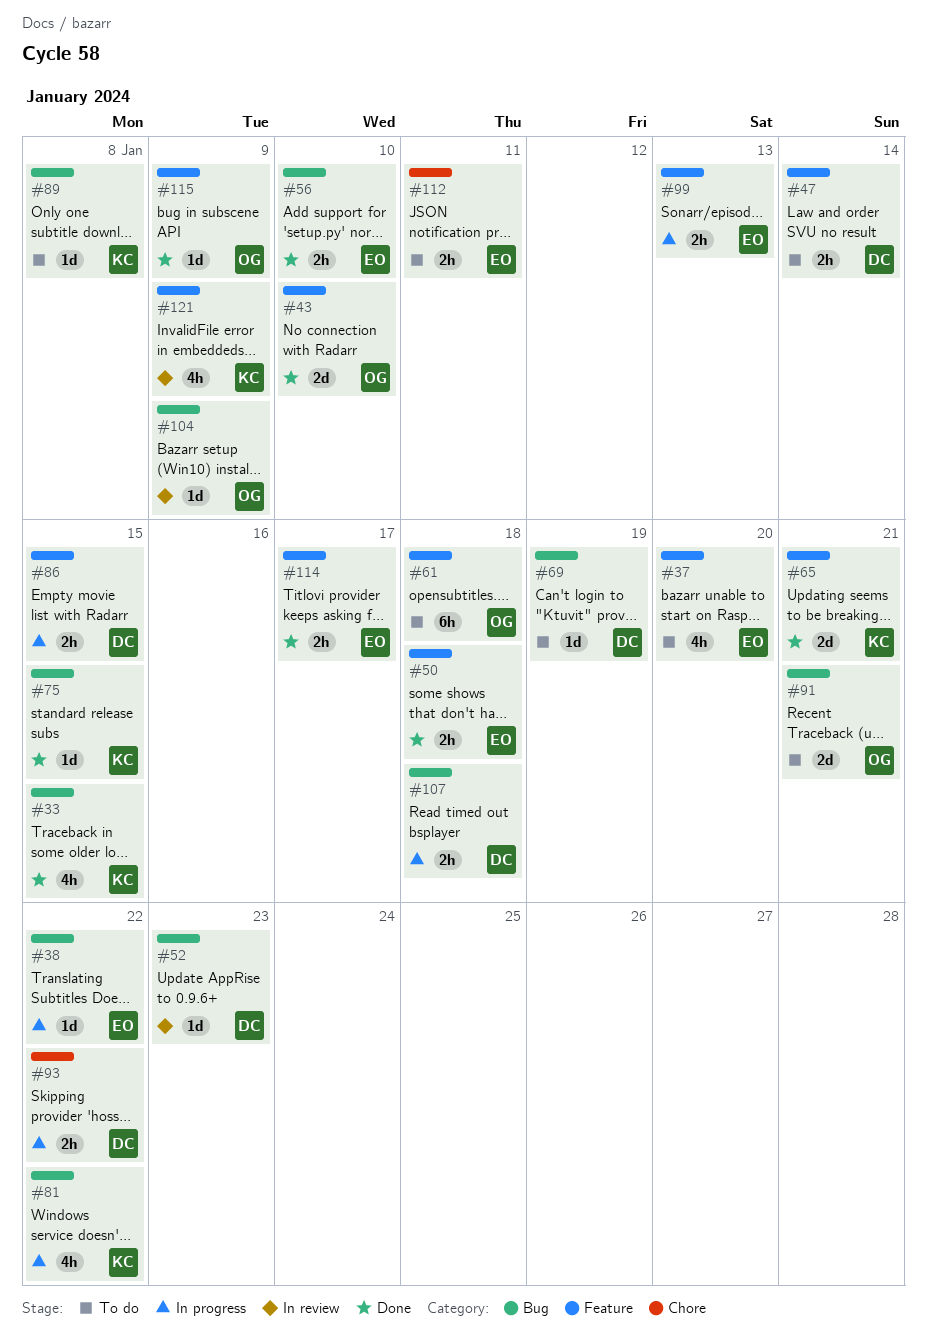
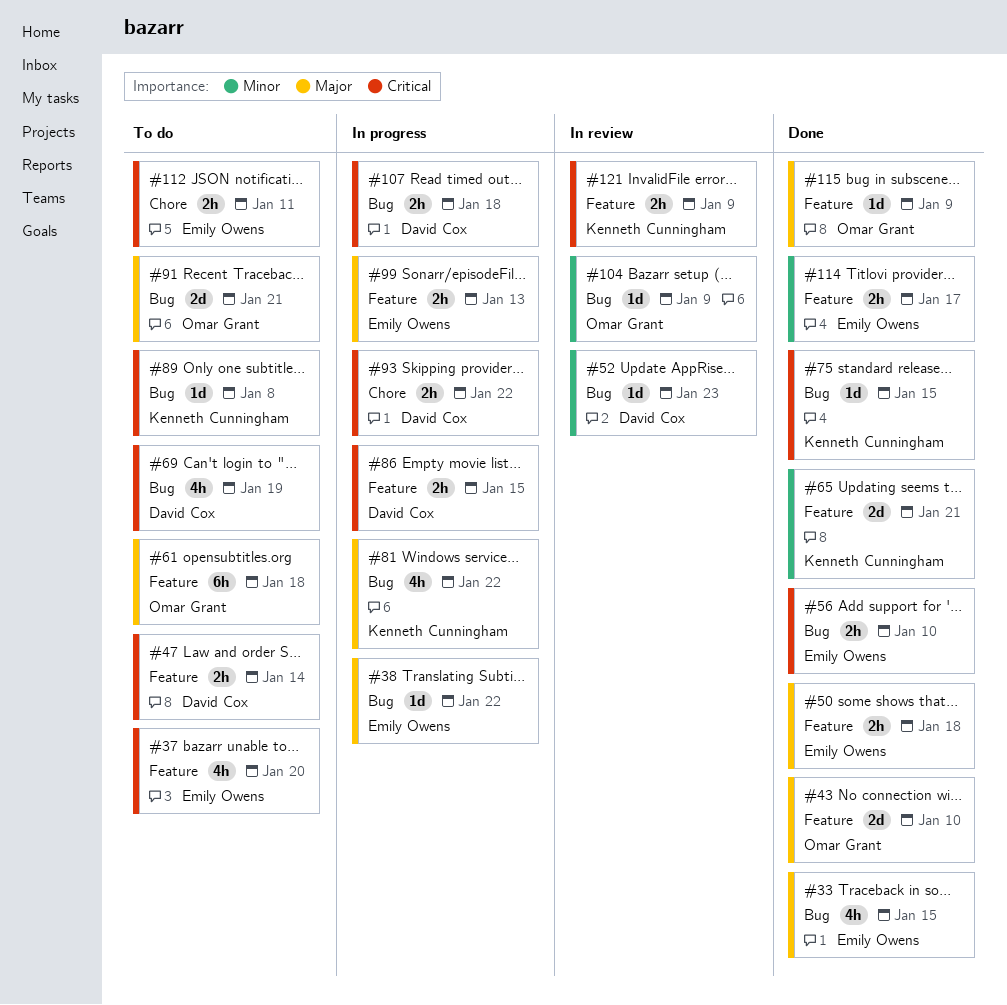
#33, owner: Kenneth Cunningham -> Emily Owens
#69, estimate: 1d -> 4h
#121, estimate: 4h -> 2h

